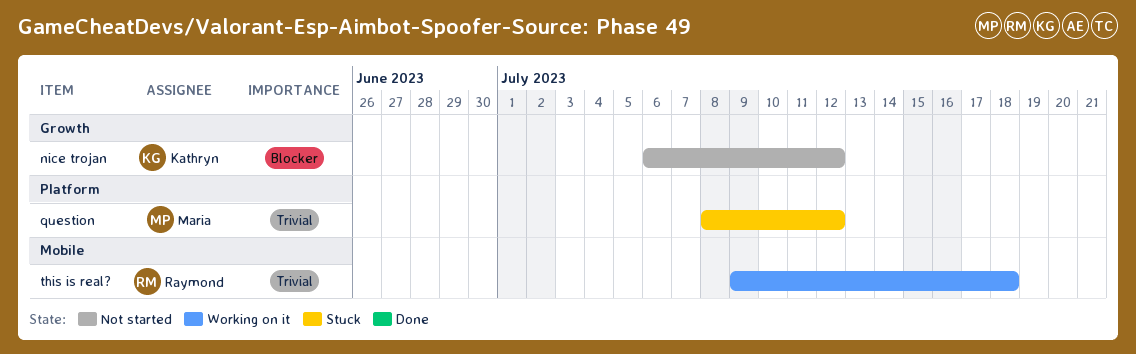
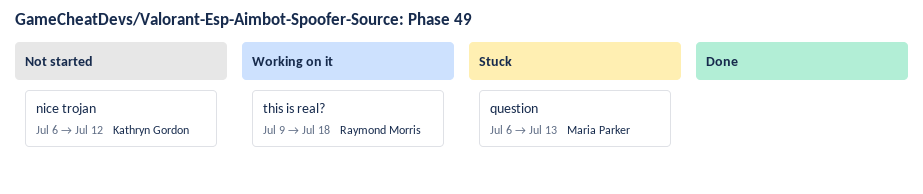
question, start: Jul 8 -> Jul 6
question, due: Jul 12 -> Jul 13

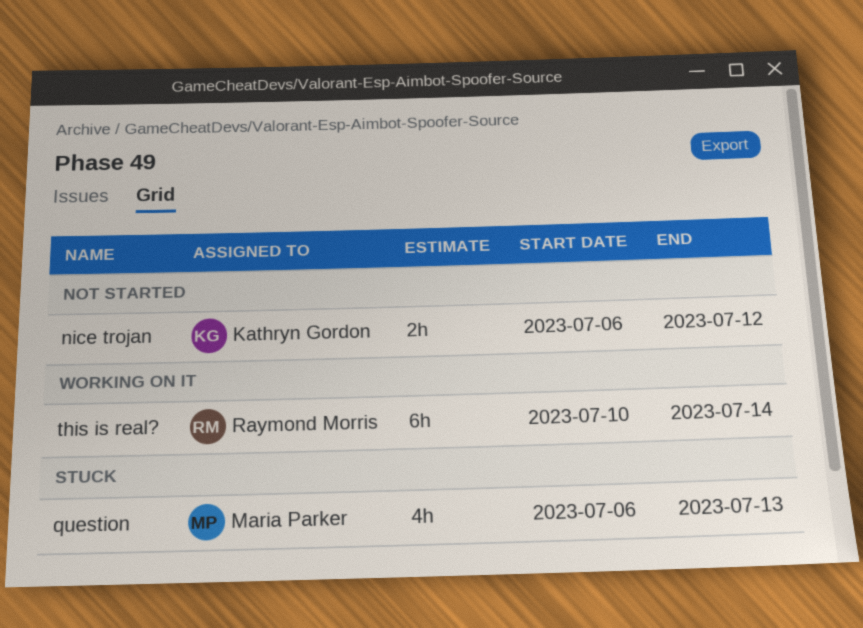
this is real?, start: Jul 9 -> Jul 10
this is real?, due: Jul 18 -> Jul 14

